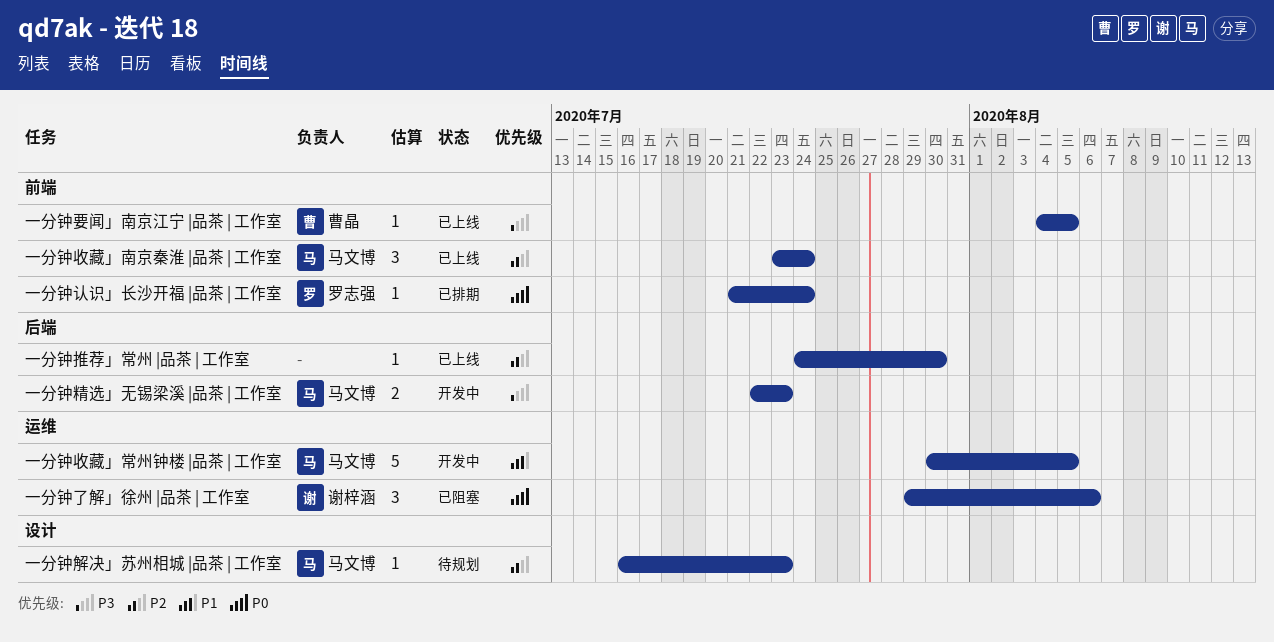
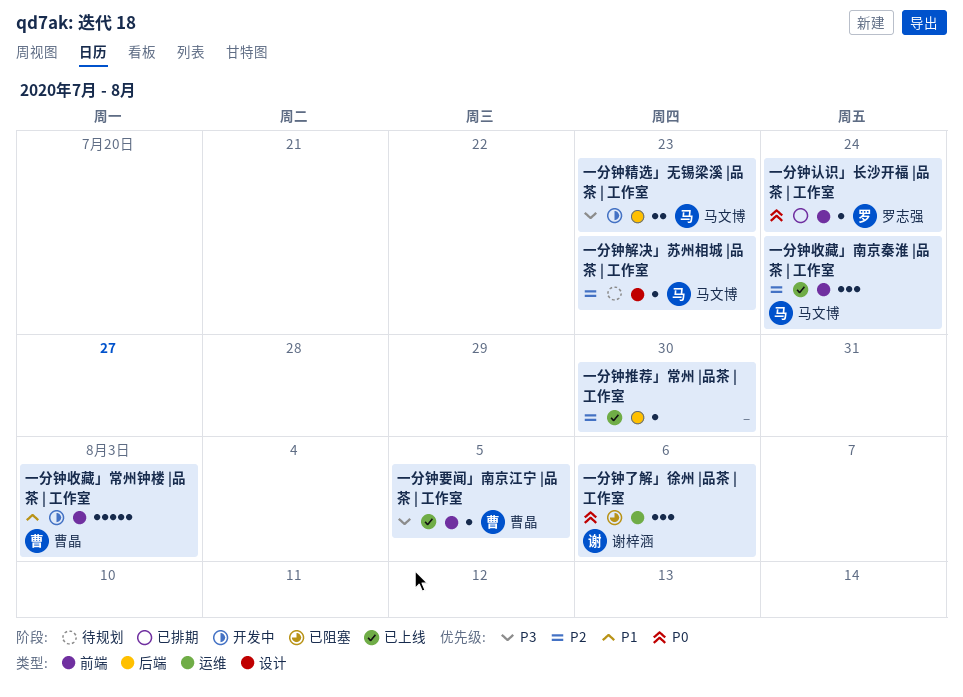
一分钟收藏」常州钟楼 |品茶 | 工作室, owner: 马文博 -> 曹晶
一分钟收藏」常州钟楼 |品茶 | 工作室, label: 运维 -> 前端
一分钟收藏」常州钟楼 |品茶 | 工作室, due: Aug 5 -> Aug 3

